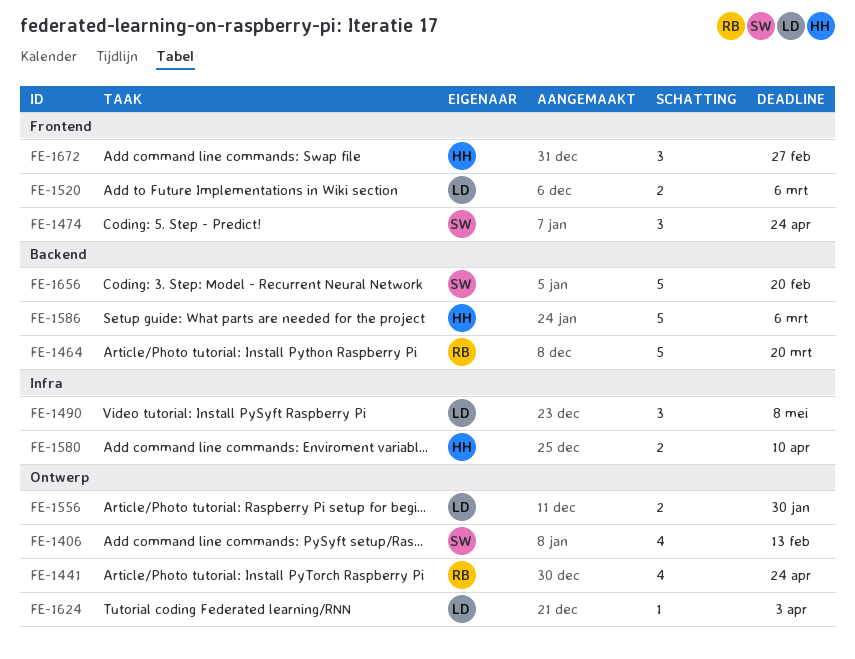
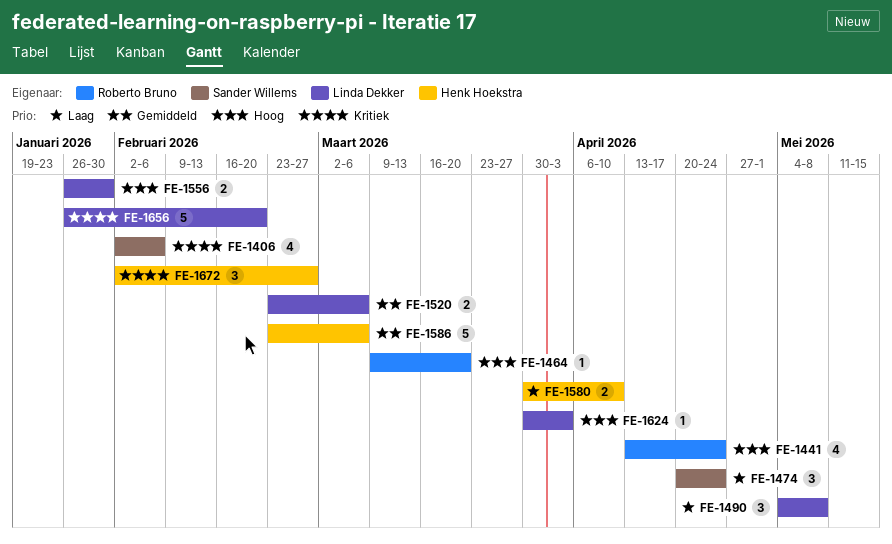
FE-1406, due: Feb 13 -> Feb 6
FE-1464, estimate: 5 -> 1
FE-1656, owner: Sander Willems -> Linda Dekker

